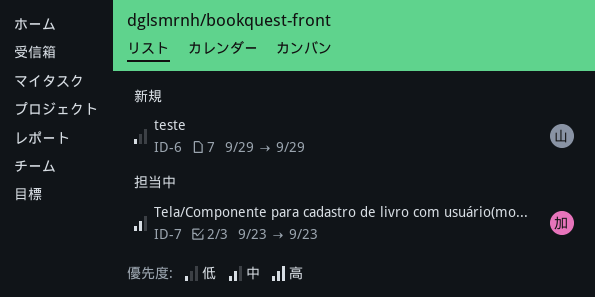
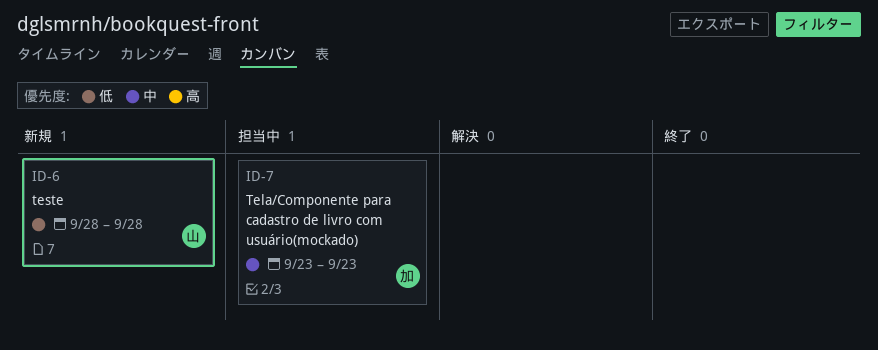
ID-6, start: Sep 29 -> Sep 28
ID-6, due: Sep 29 -> Sep 28

